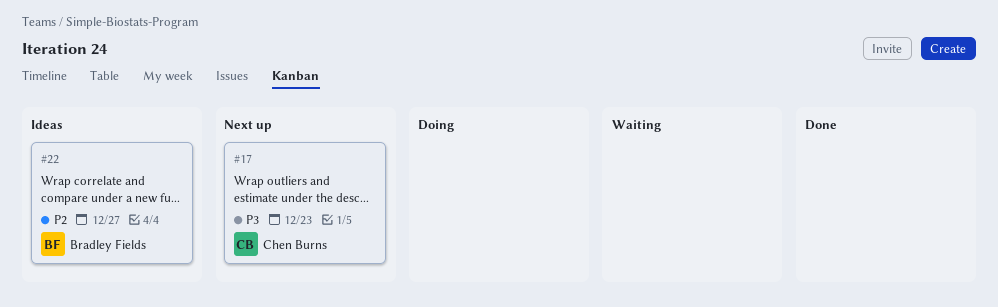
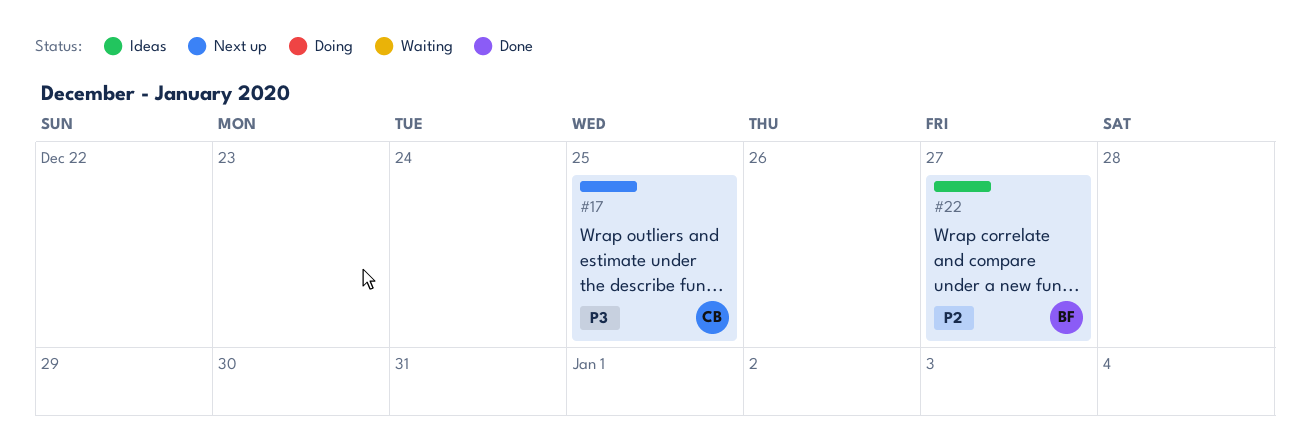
#17, due: Dec 23 -> Dec 25

